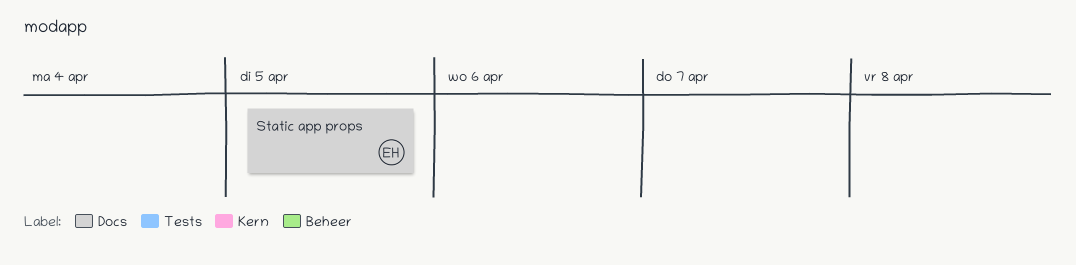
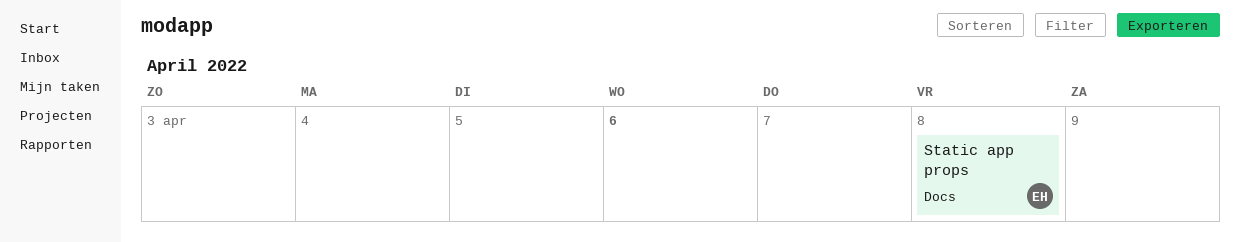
Static app props, due: Apr 5 -> Apr 8

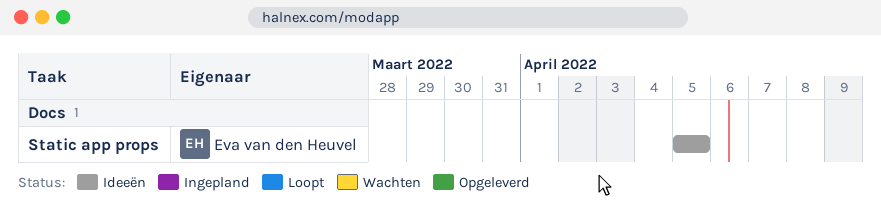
Static app props, due: Apr 8 -> Apr 5

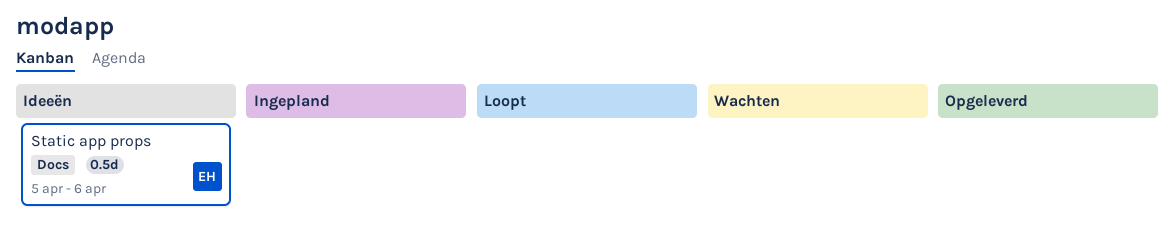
Static app props, due: Apr 5 -> Apr 6

